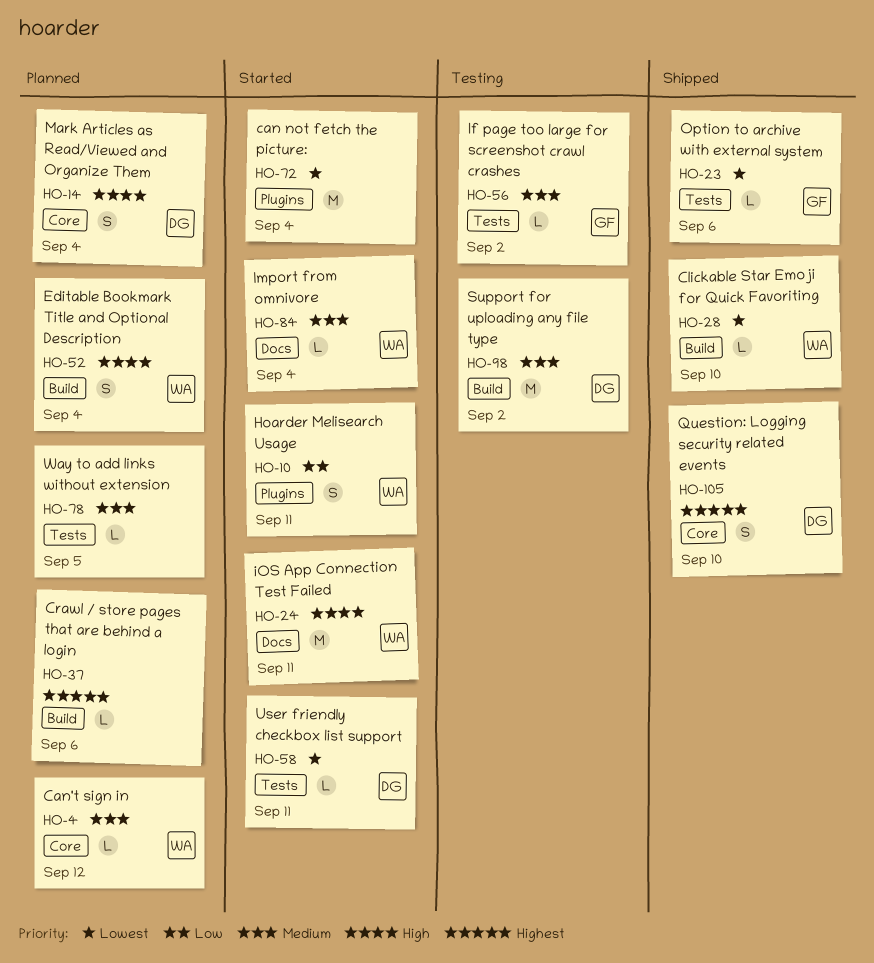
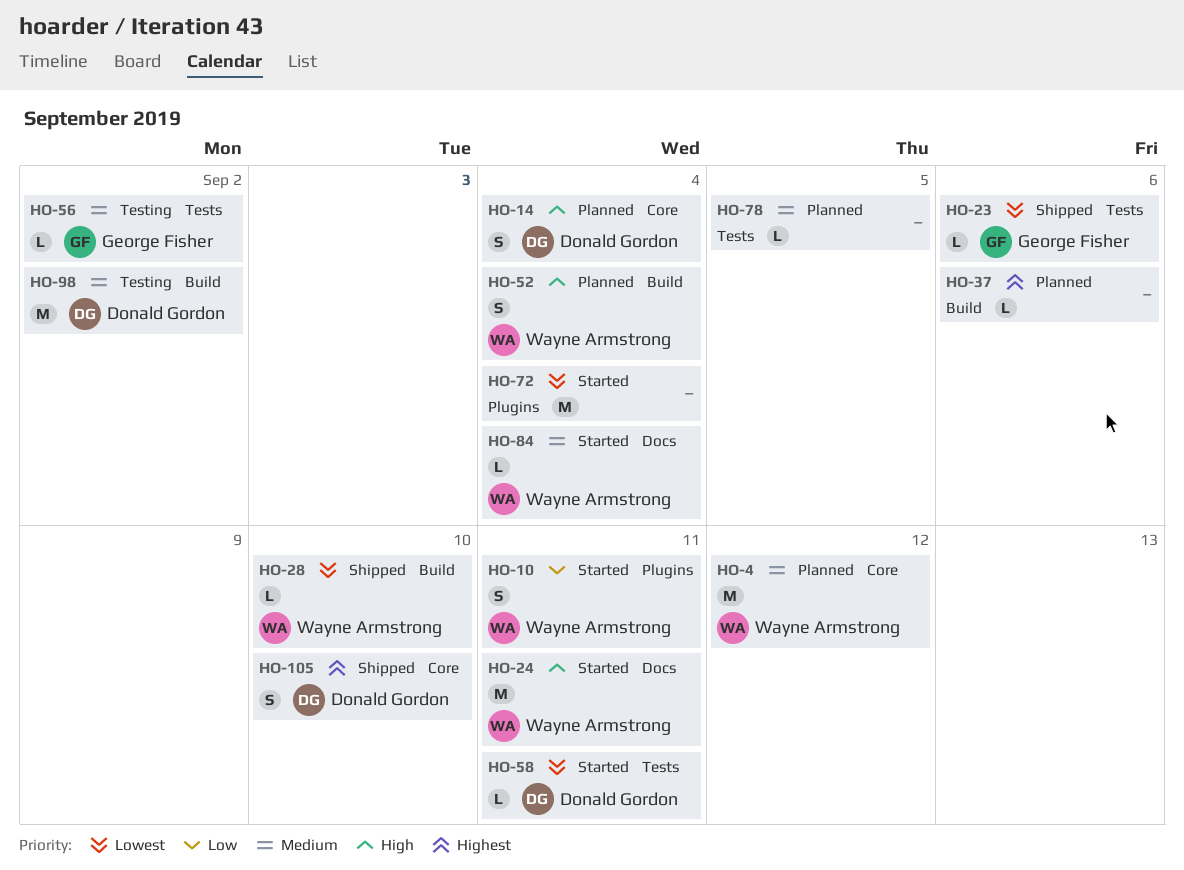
HO-4, estimate: L -> M

